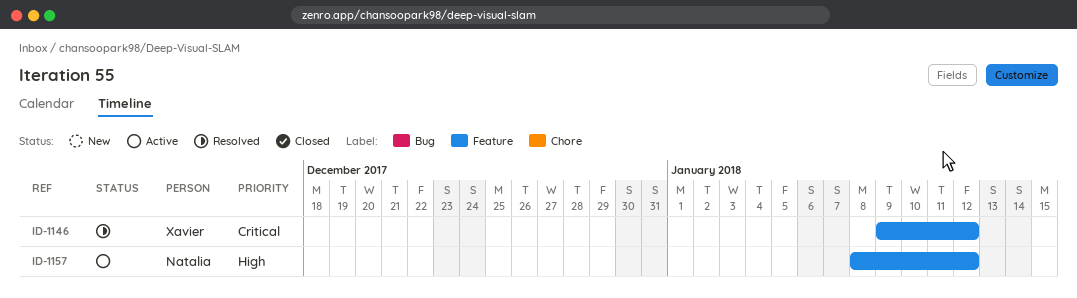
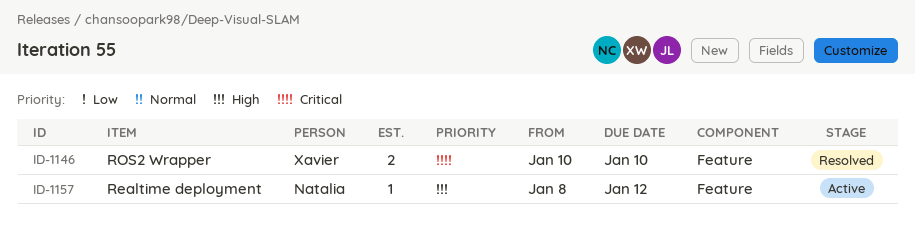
ID-1146, start: Jan 9 -> Jan 10
ID-1146, due: Jan 12 -> Jan 10

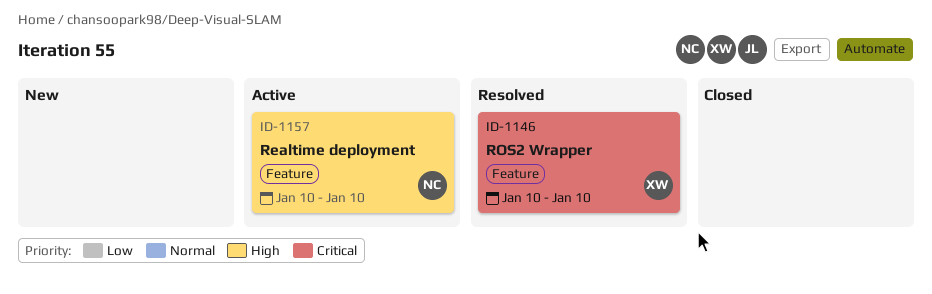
ID-1157, start: Jan 8 -> Jan 10
ID-1157, due: Jan 12 -> Jan 10

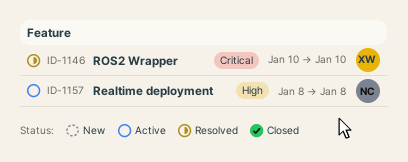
ID-1157, start: Jan 10 -> Jan 8
ID-1157, due: Jan 10 -> Jan 8

